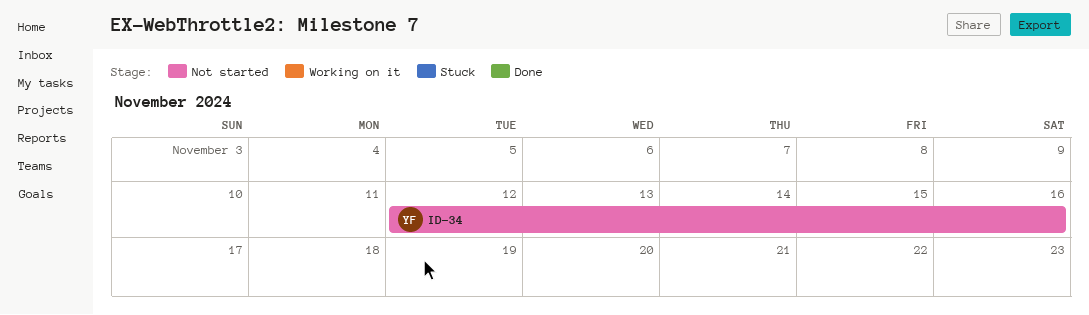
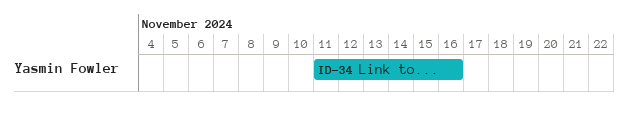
ID-34, start: Nov 12 -> Nov 11

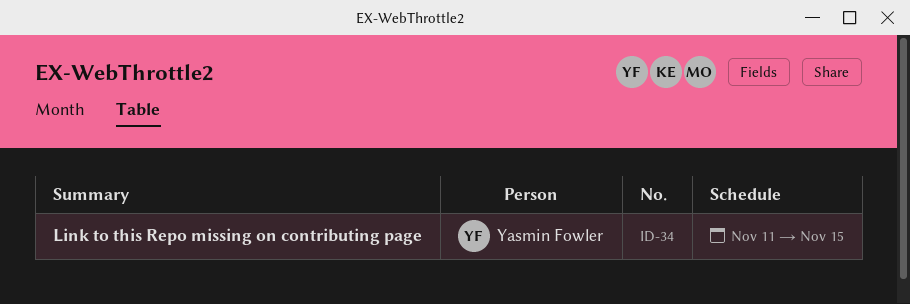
ID-34, due: Nov 16 -> Nov 15

